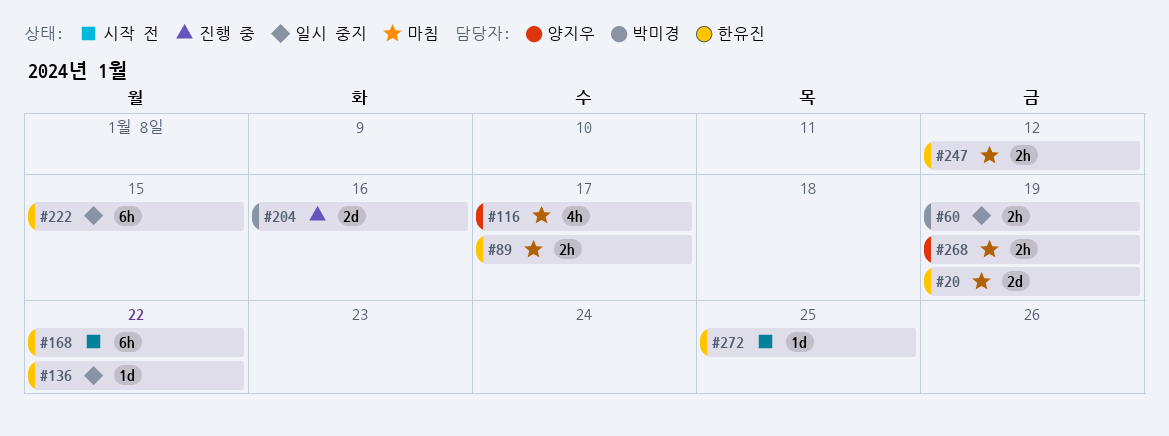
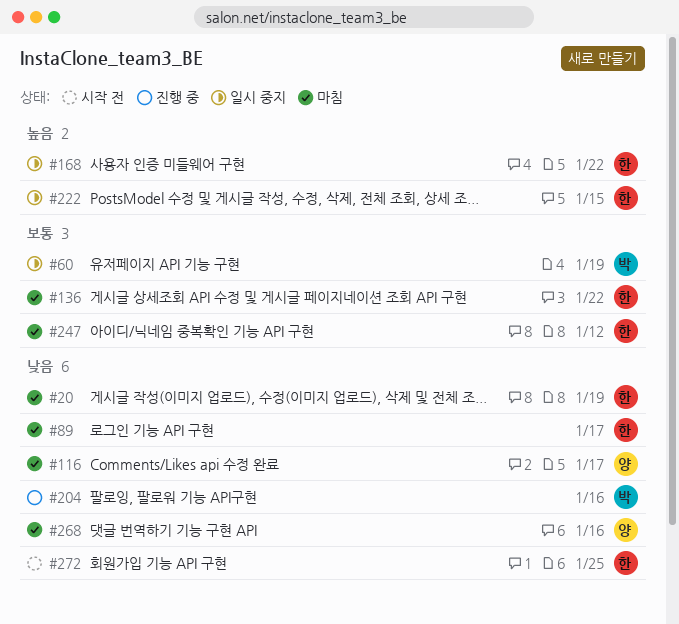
#136, status: 일시 중지 -> 마침
#168, status: 시작 전 -> 일시 중지
#268, due: Jan 19 -> Jan 16

